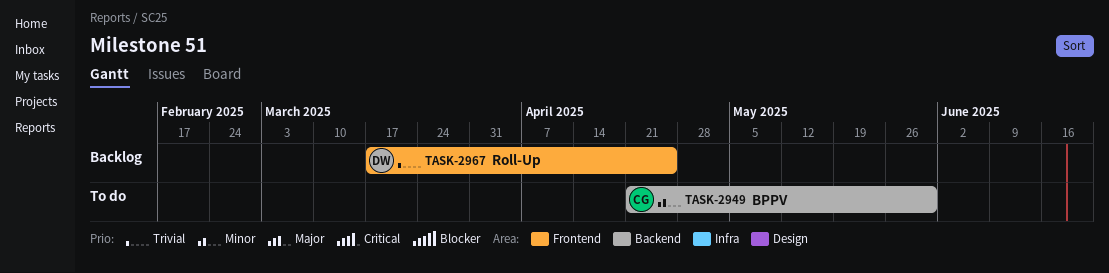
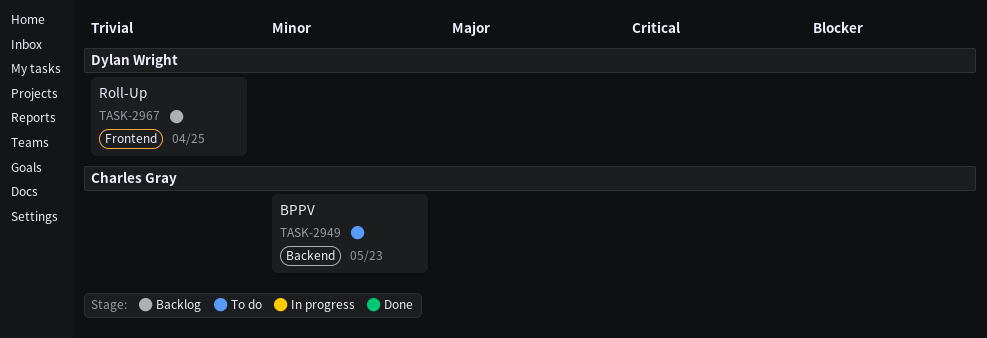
TASK-2949, due: May 30 -> May 23

